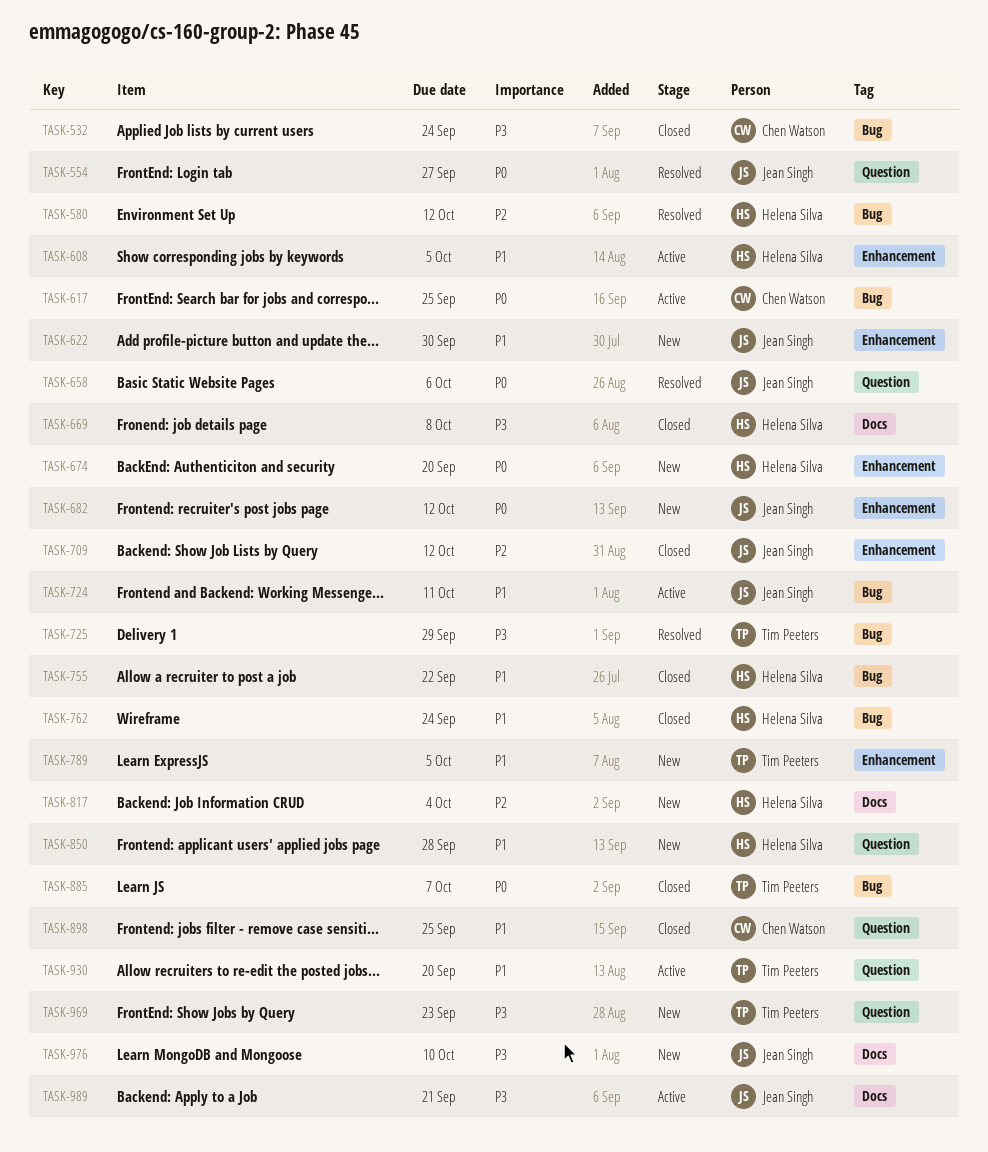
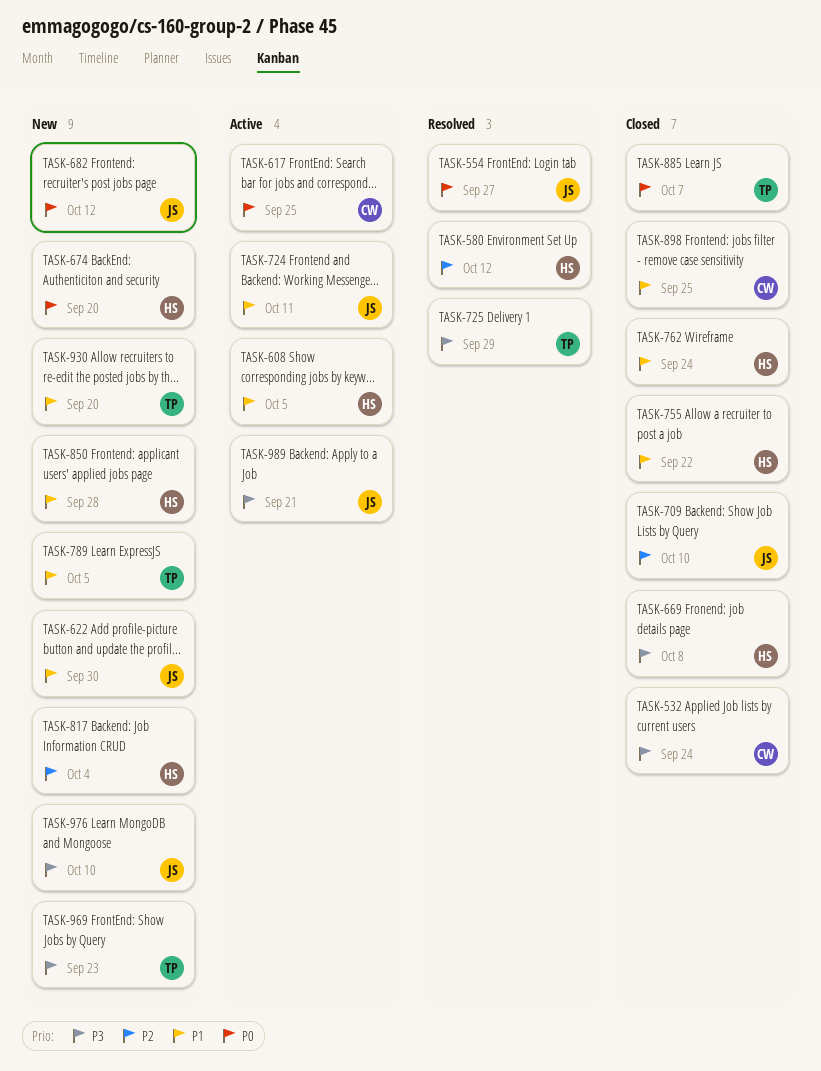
TASK-658: present -> none
TASK-709, due: Oct 12 -> Oct 10
TASK-930, status: Active -> New

